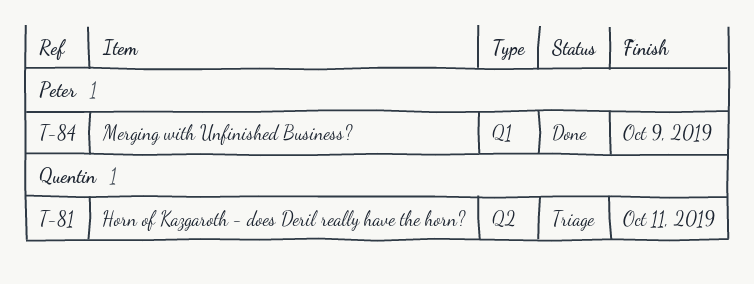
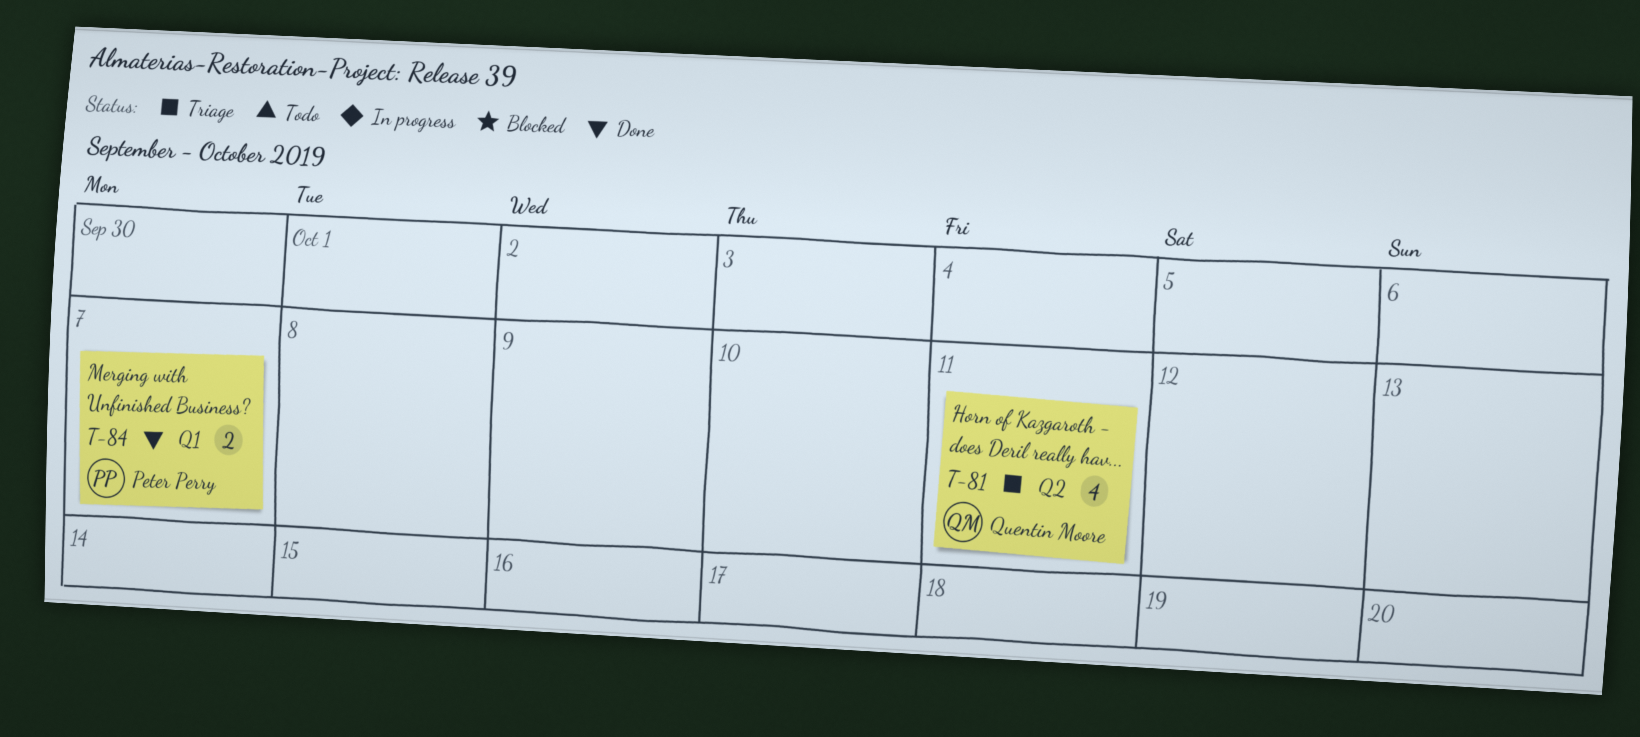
T-84, due: Oct 9 -> Oct 7

